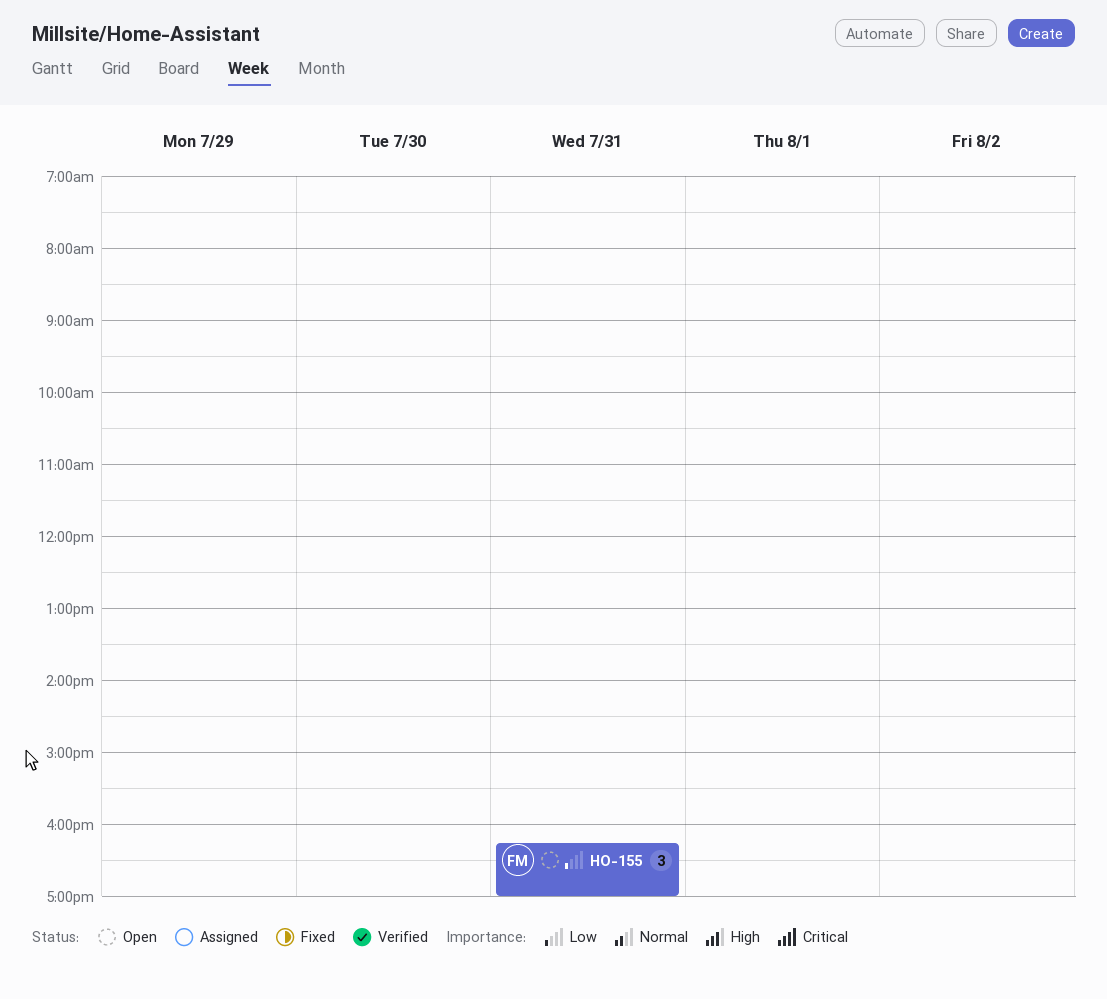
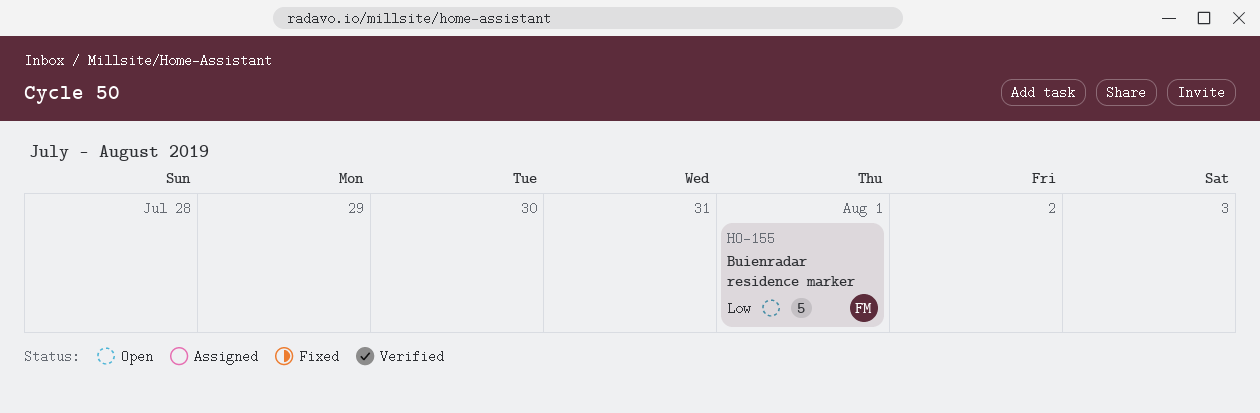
HO-155, estimate: 3 -> 5
HO-155, day: Jul 31 -> Aug 1

